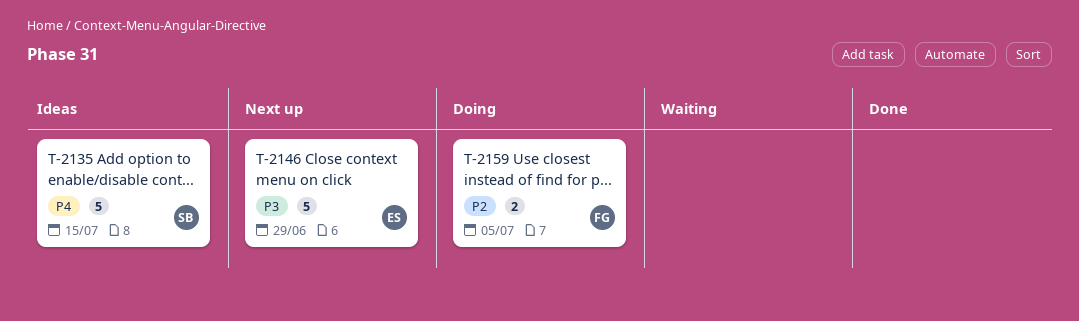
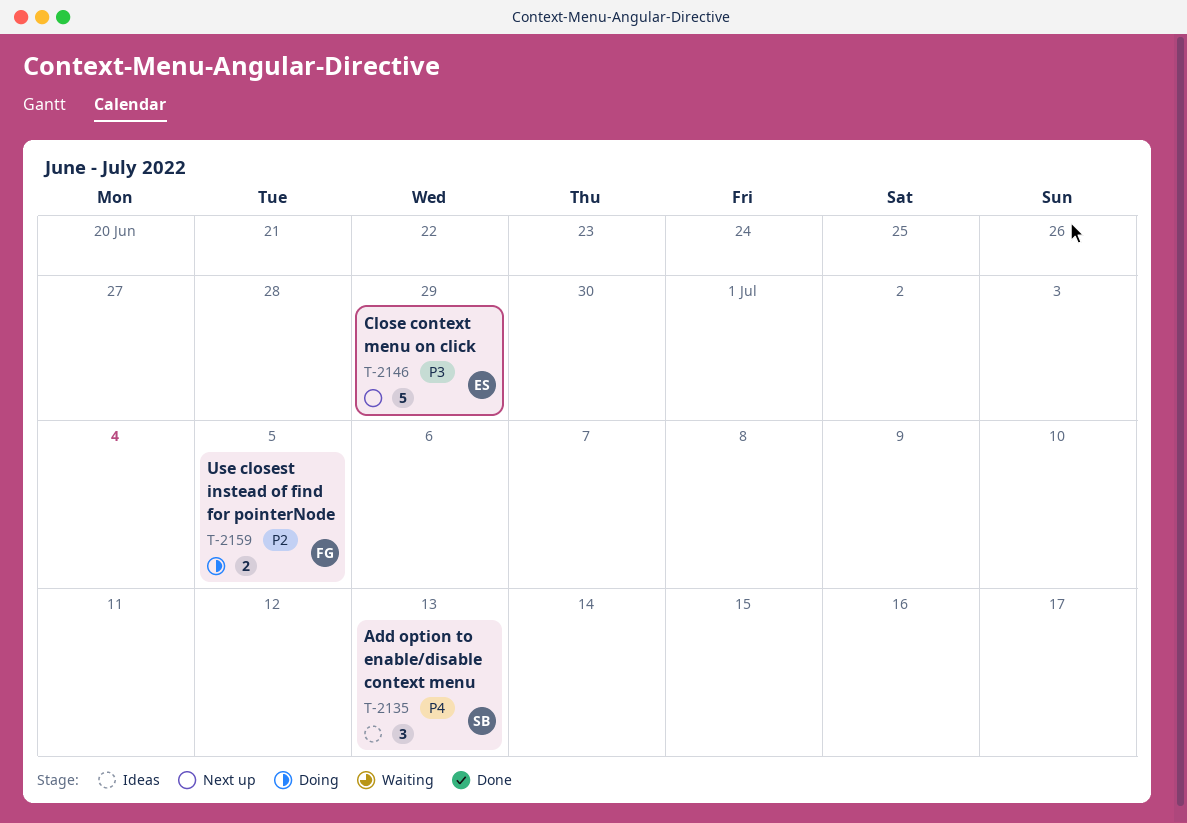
T-2135, estimate: 5 -> 3
T-2135, due: Jul 15 -> Jul 13

